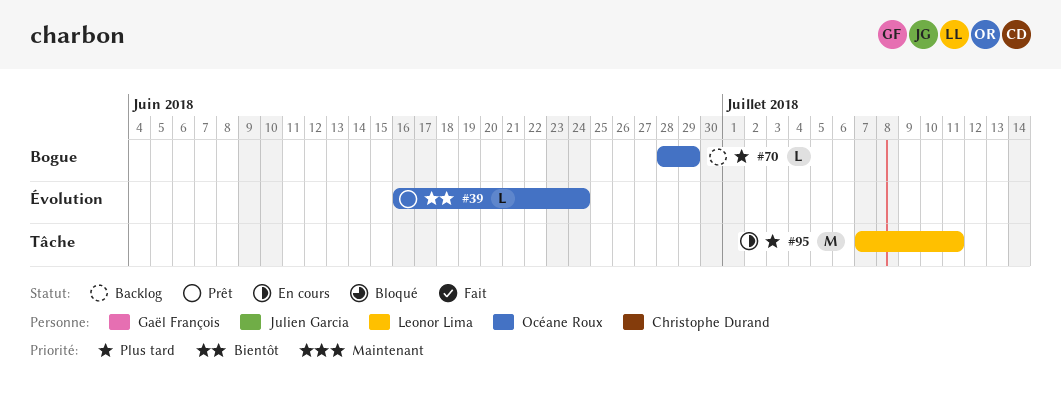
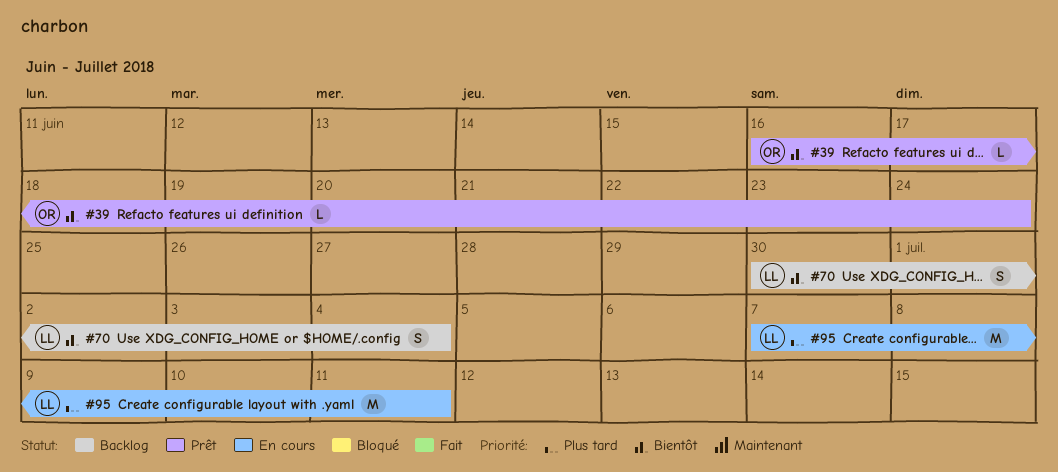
#70, owner: Océane Roux -> Leonor Lima
#70, priority: Plus tard -> Bientôt
#70, estimate: L -> S
#70, start: Jun 28 -> Jun 30
#70, due: Jun 29 -> Jul 4

